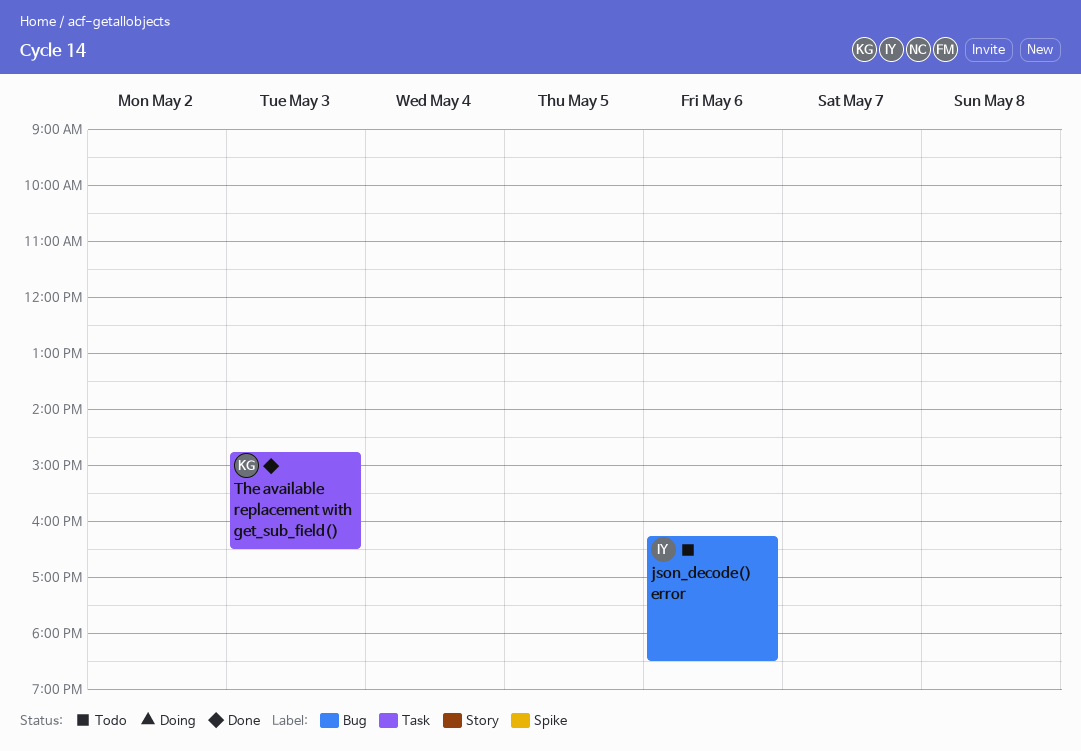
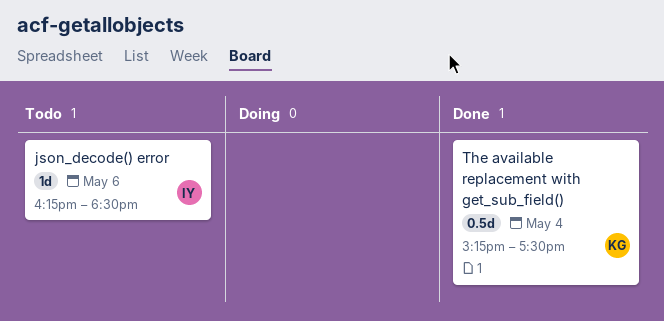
The available replacement with get_sub_field(), day: May 3 -> May 4
The available replacement with get_sub_field(), begins: 14:45 -> 15:15
The available replacement with get_sub_field(), ends: 16:30 -> 17:30

